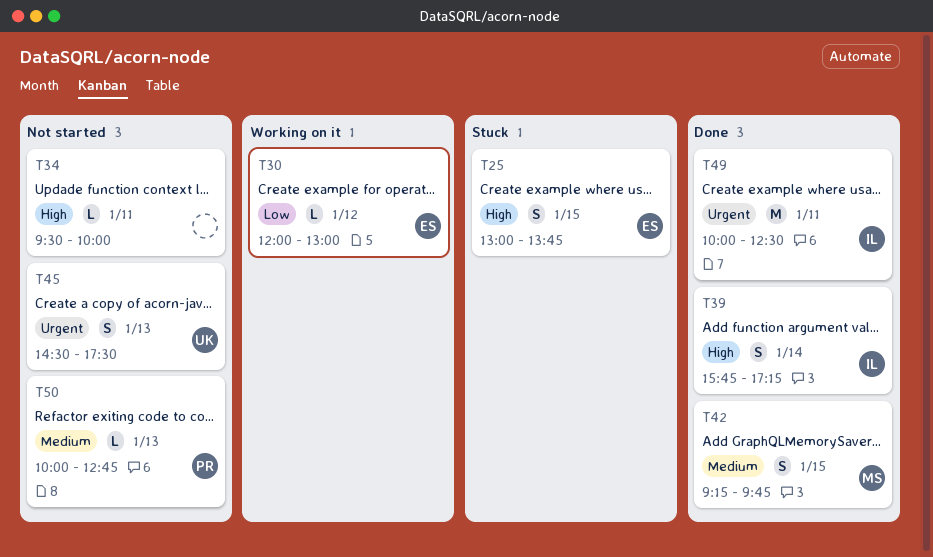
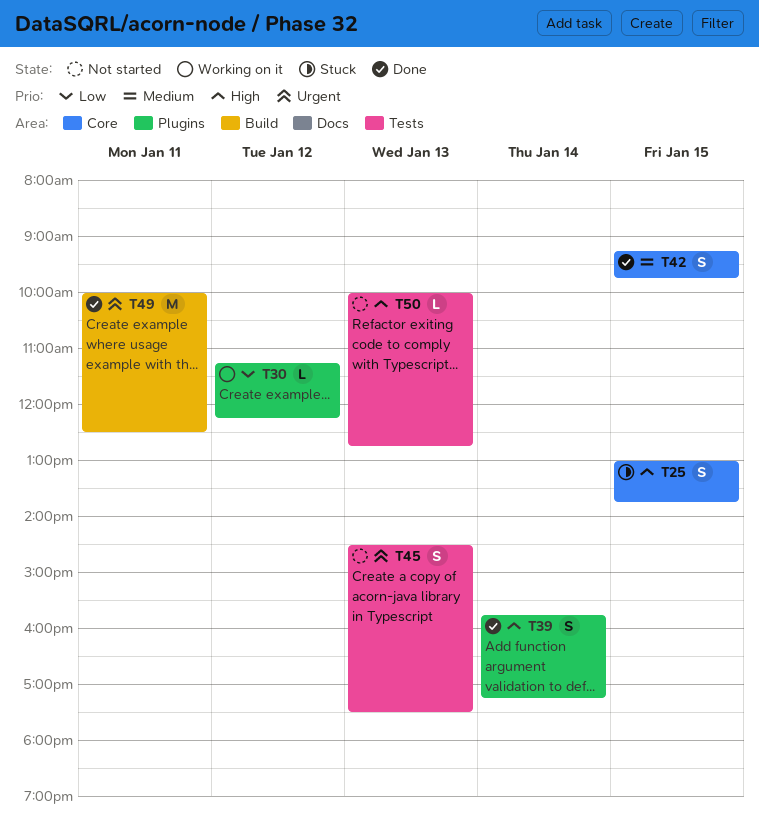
T30, begins: 12:00 -> 11:15
T30, ends: 13:00 -> 12:15
T34: present -> none
T50, priority: Medium -> High

